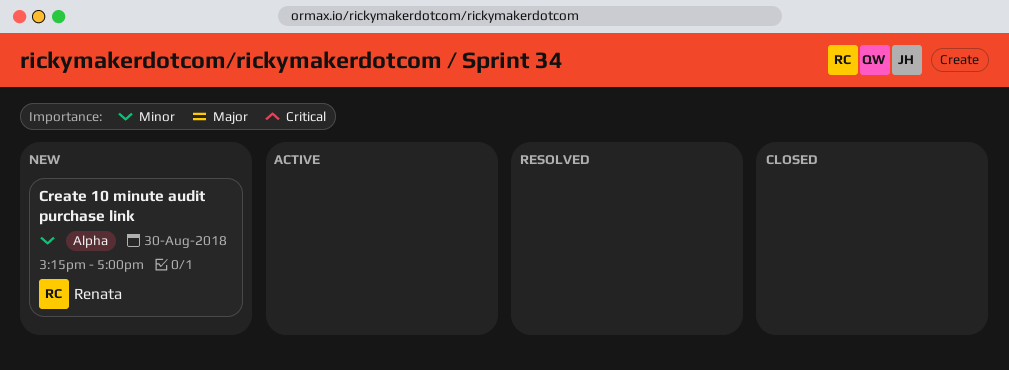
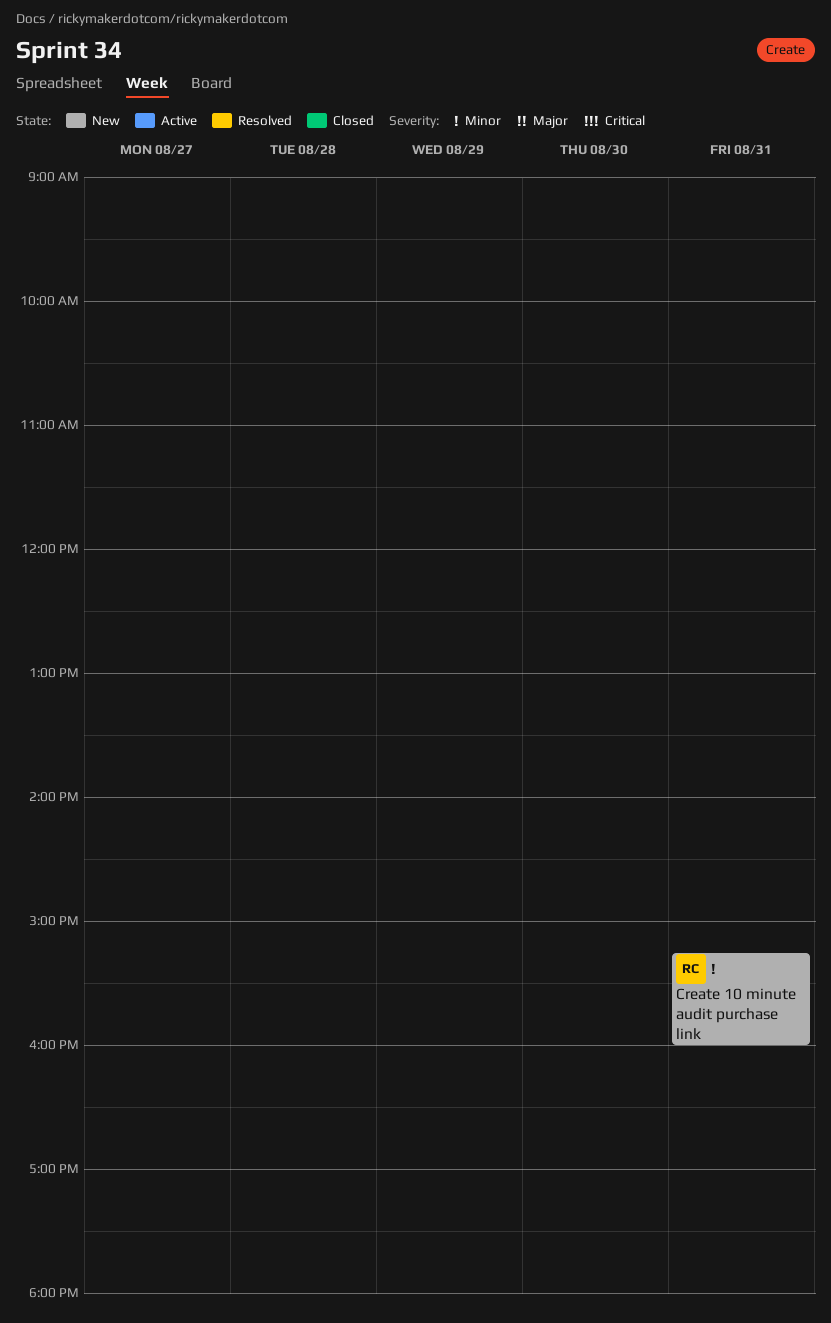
Create 10 minute audit purchase link, day: Aug 30 -> Aug 31
Create 10 minute audit purchase link, ends: 17:00 -> 16:00

